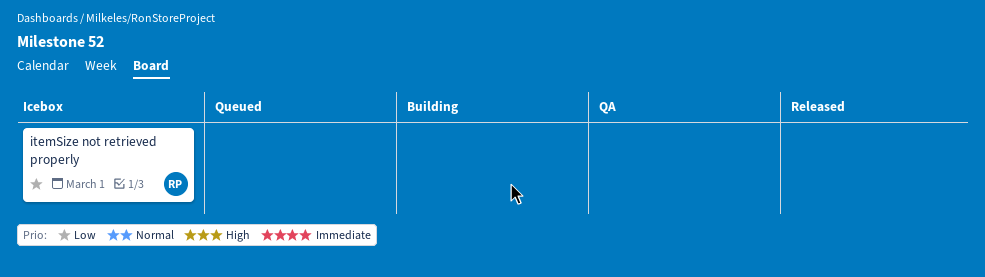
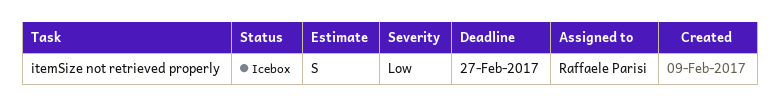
itemSize not retrieved properly, due: Mar 1 -> Feb 27

